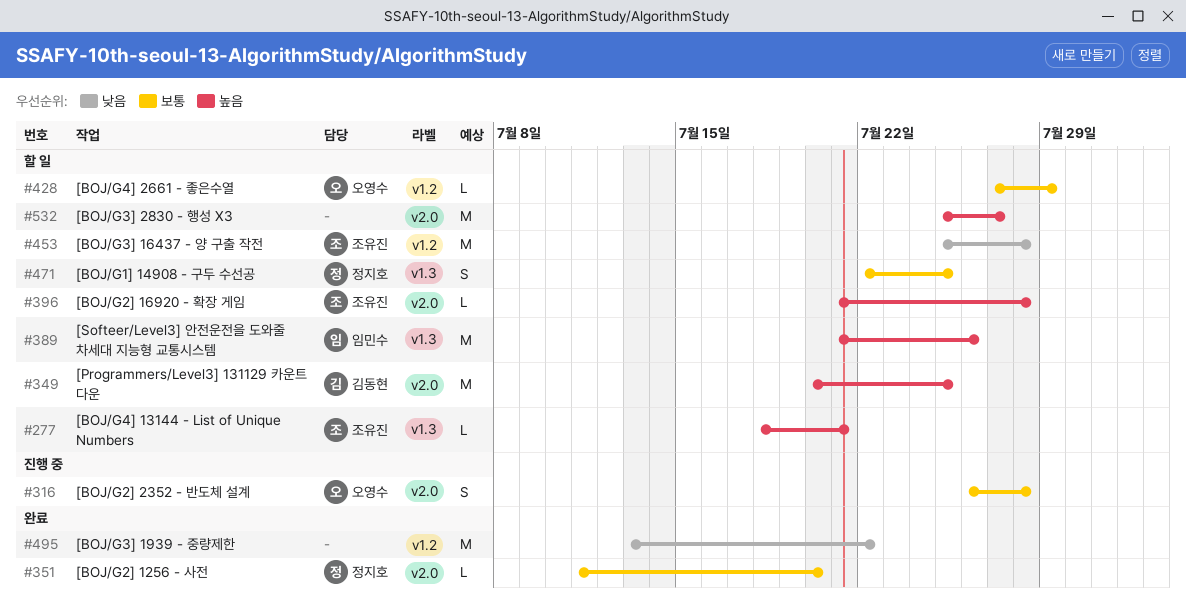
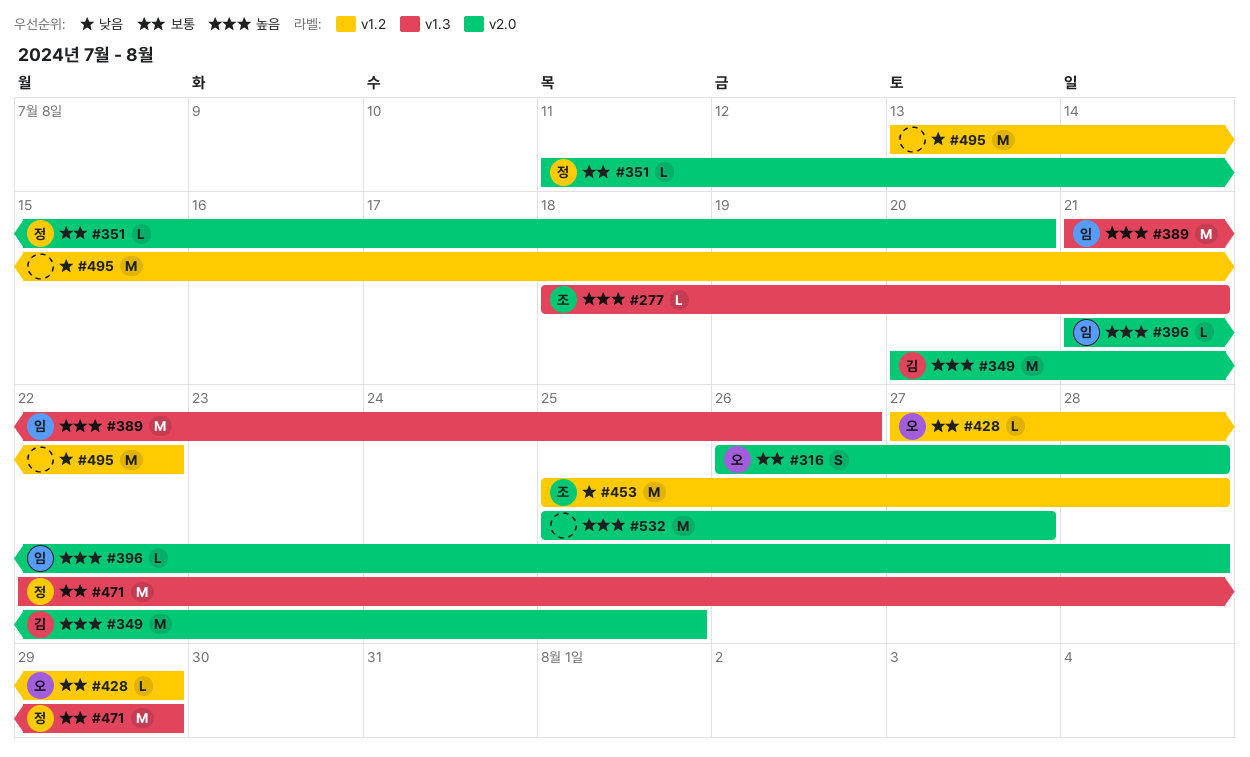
#396, owner: 조유진 -> 임민수
#471, estimate: S -> M
#471, due: Jul 25 -> Jul 29

